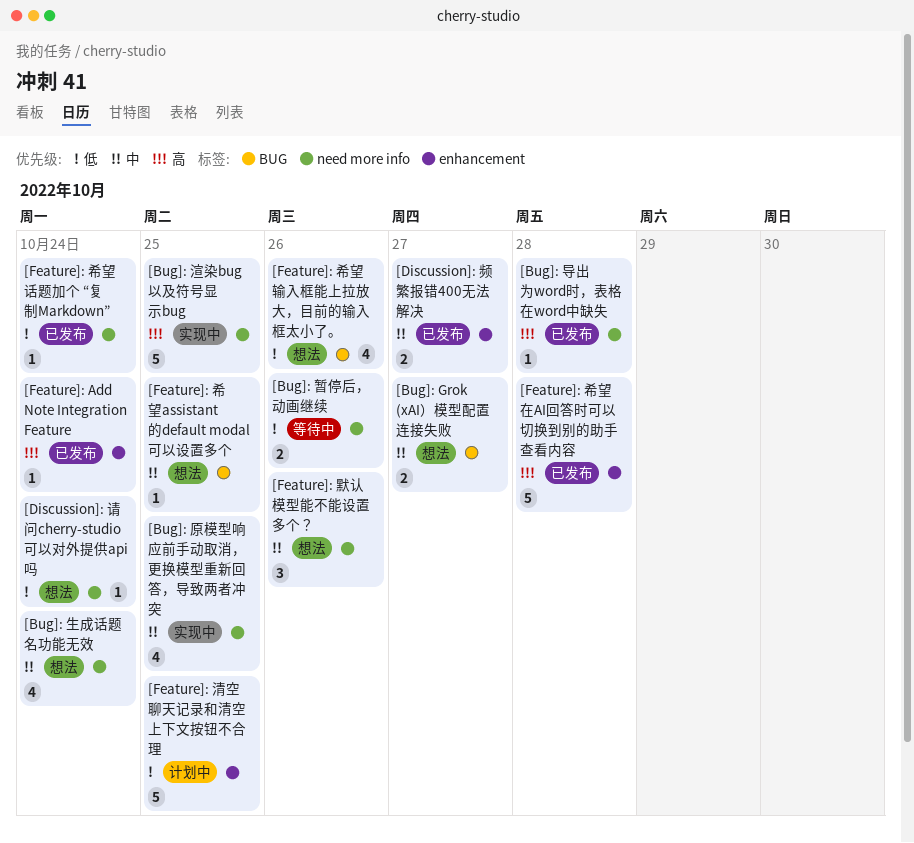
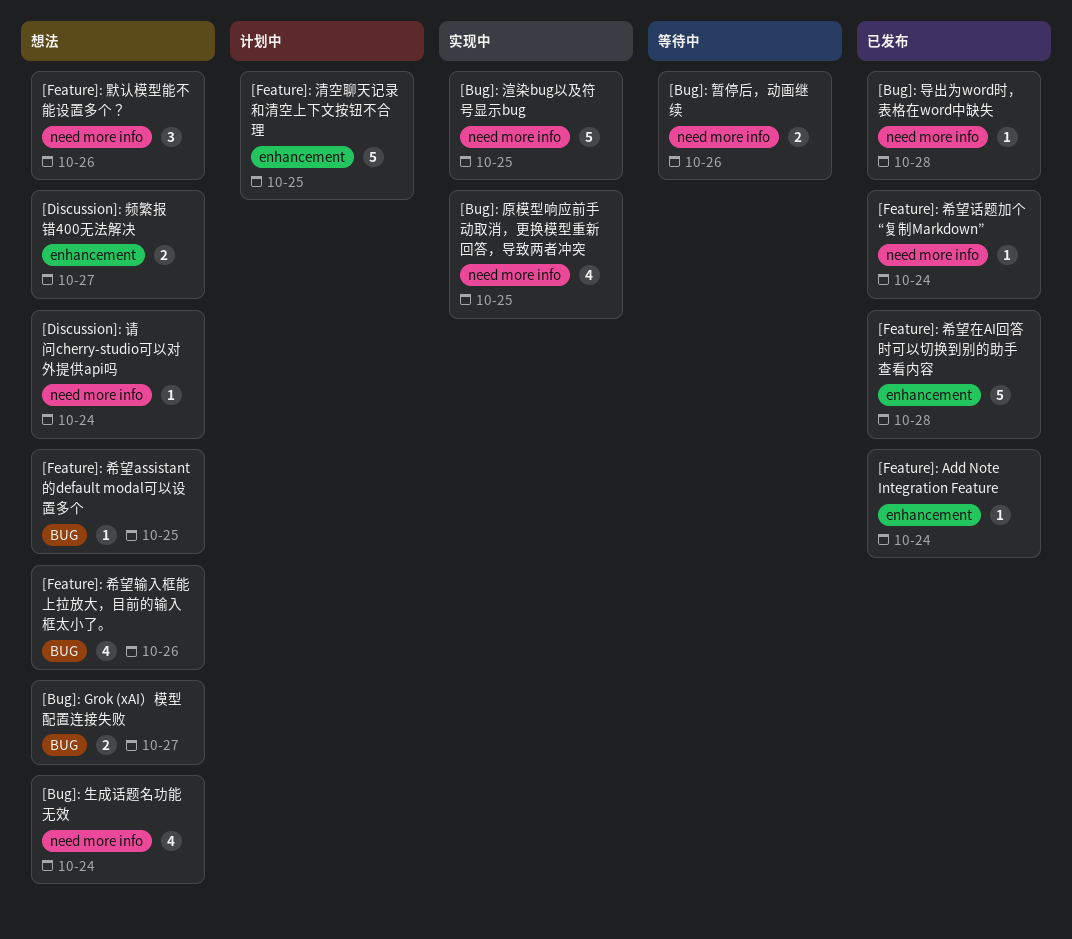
[Discussion]: 频繁报错400无法解决, status: 已发布 -> 想法

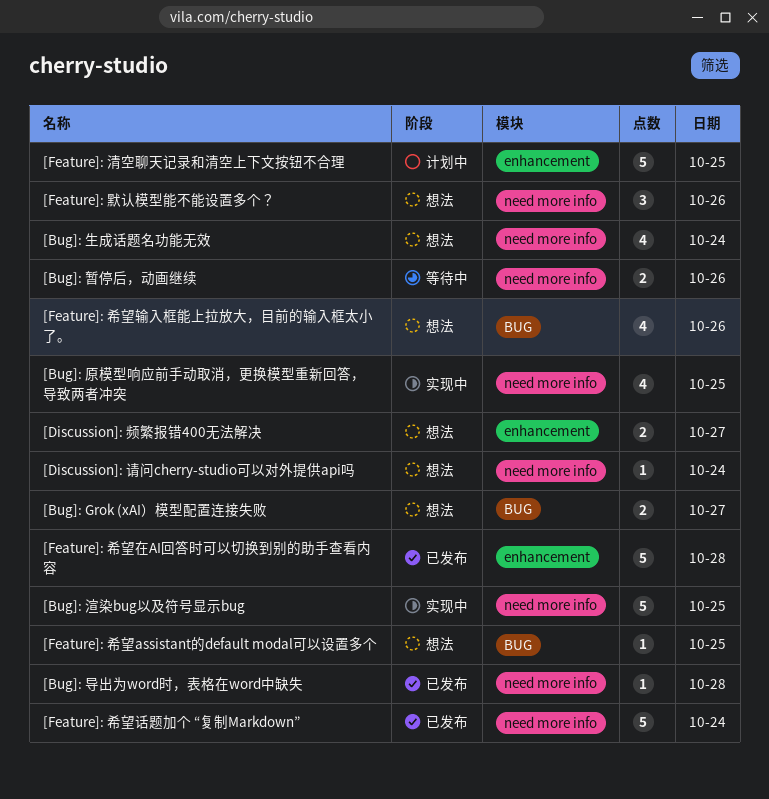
[Feature]: Add Note Integration Feature: present -> none
[Feature]: 希望话题加个 “复制Markdown”, estimate: 1 -> 5

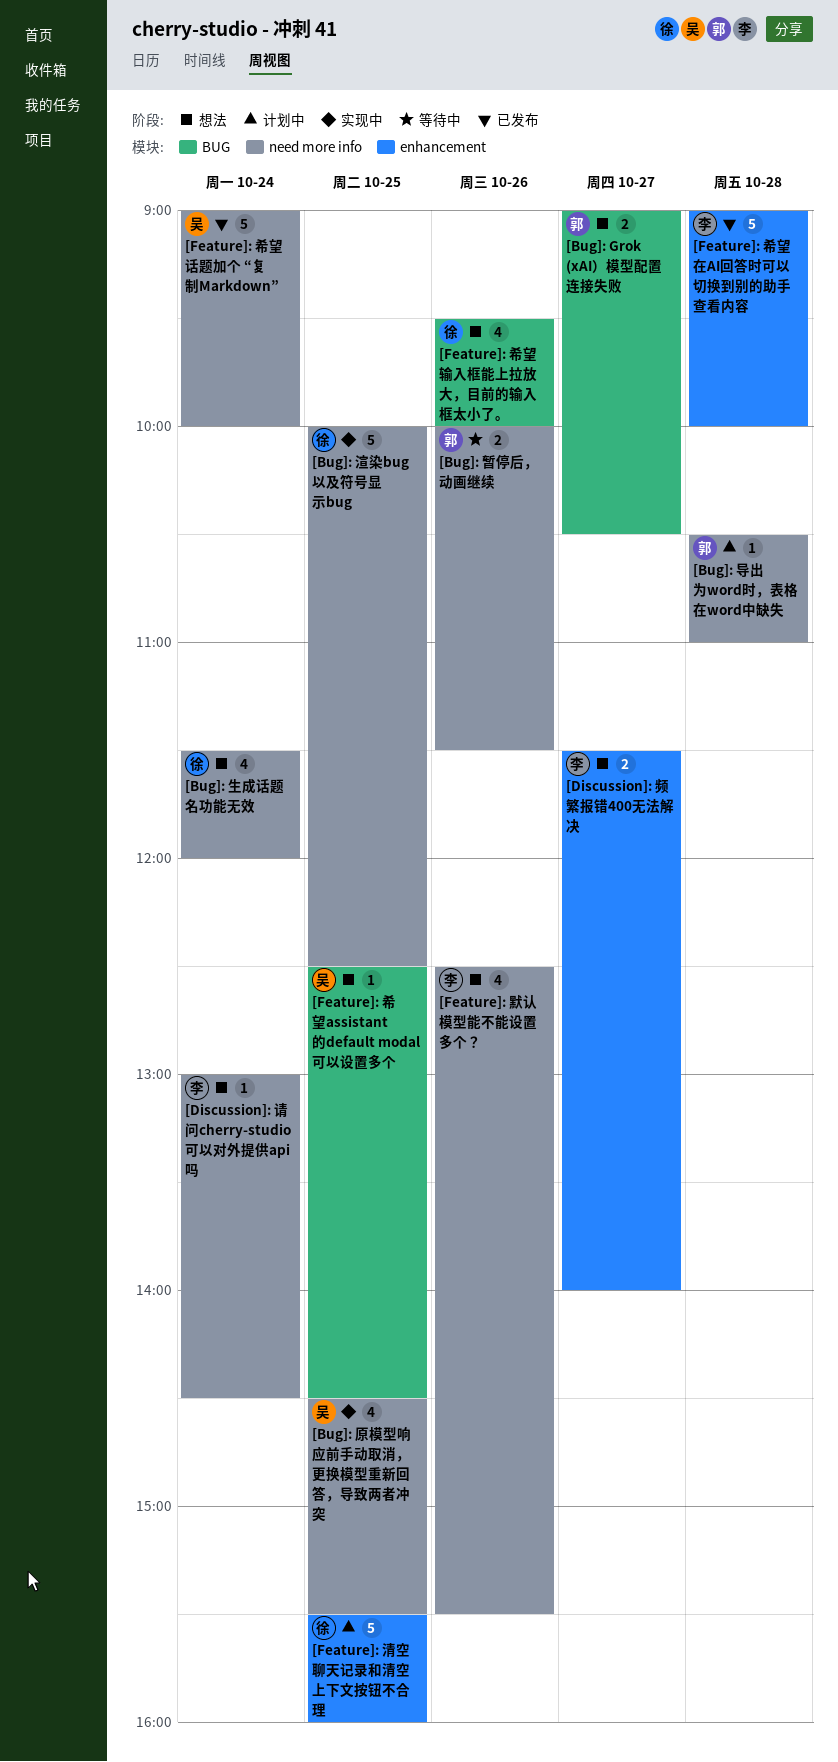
[Bug]: 导出为word时，表格在word中缺失, status: 已发布 -> 计划中
[Feature]: 默认模型能不能设置多个？, estimate: 3 -> 4

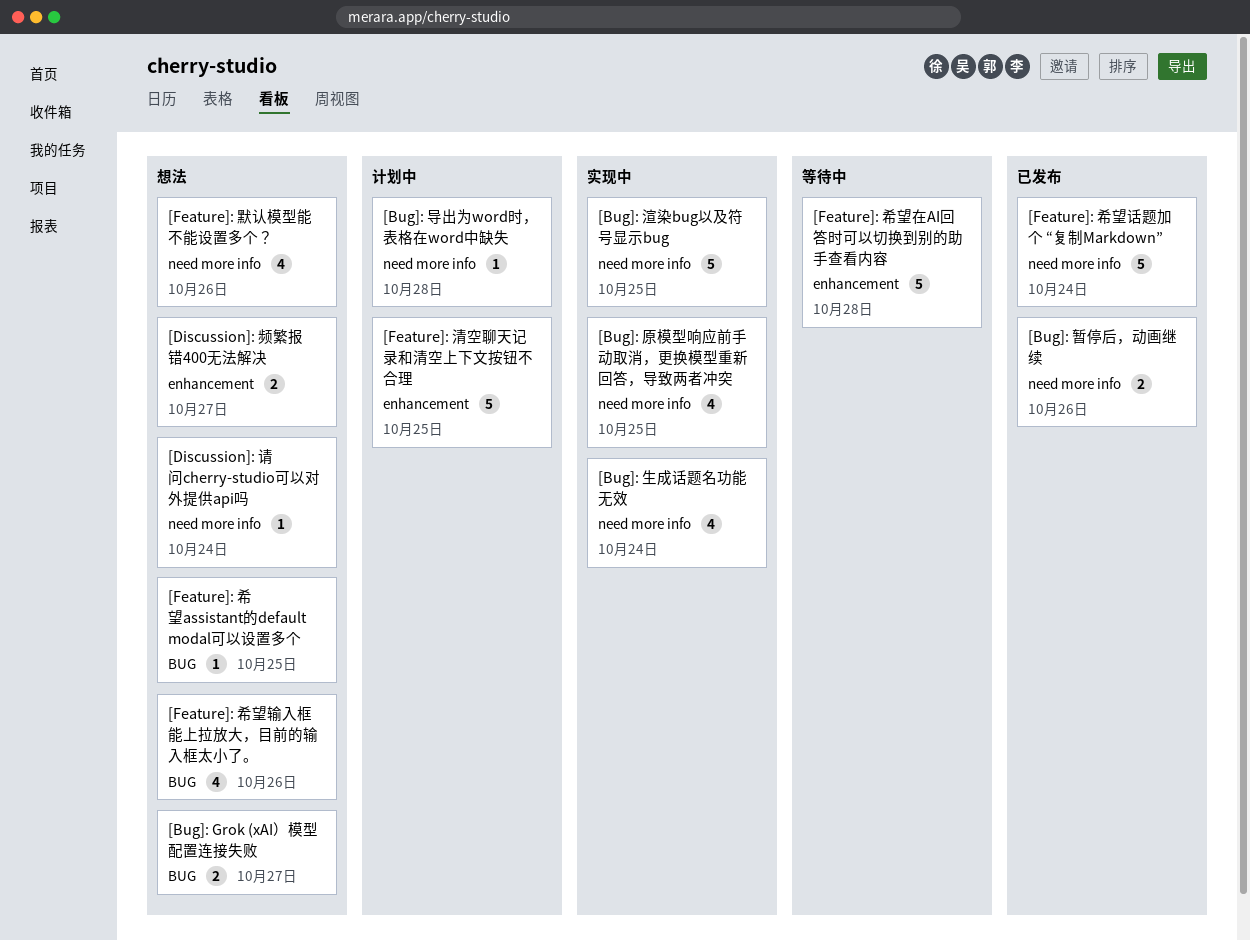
[Bug]: 暂停后，动画继续, status: 等待中 -> 已发布
[Bug]: 生成话题名功能无效, status: 想法 -> 实现中
[Feature]: 希望在AI回答时可以切换到别的助手查看内容, status: 已发布 -> 等待中

